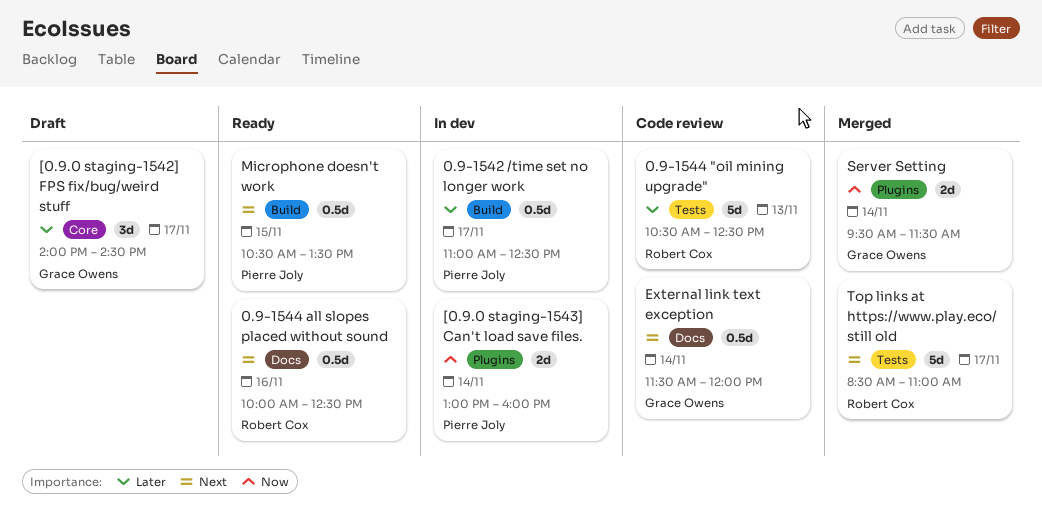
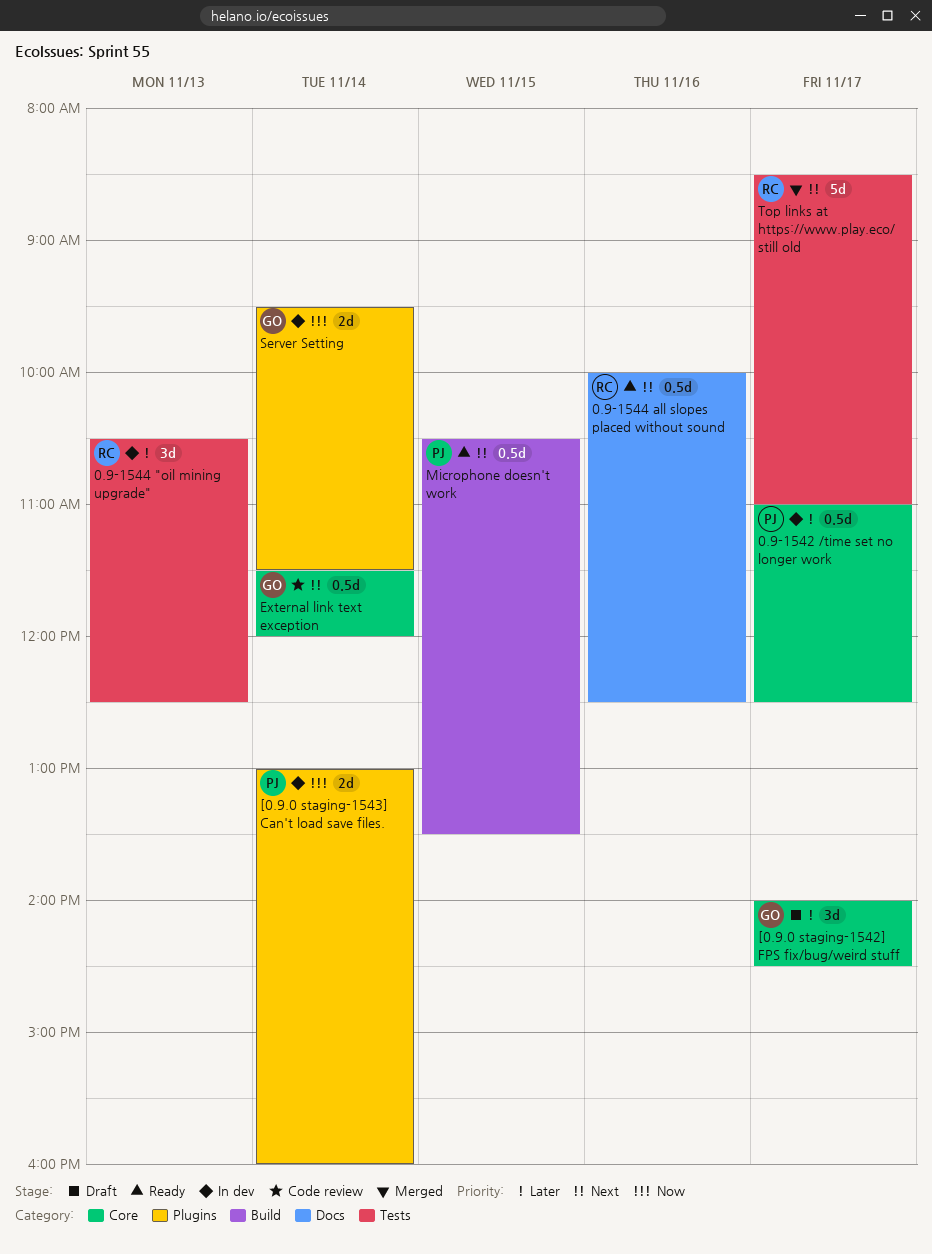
0.9-1542 /time set no longer work, label: Build -> Core
0.9-1544 "oil mining upgrade", status: Code review -> In dev
0.9-1544 "oil mining upgrade", estimate: 5d -> 3d
External link text exception, label: Docs -> Core
Server Setting, status: Merged -> In dev

